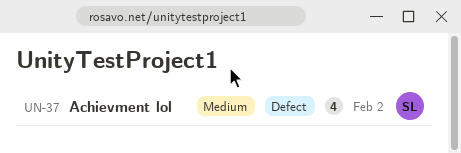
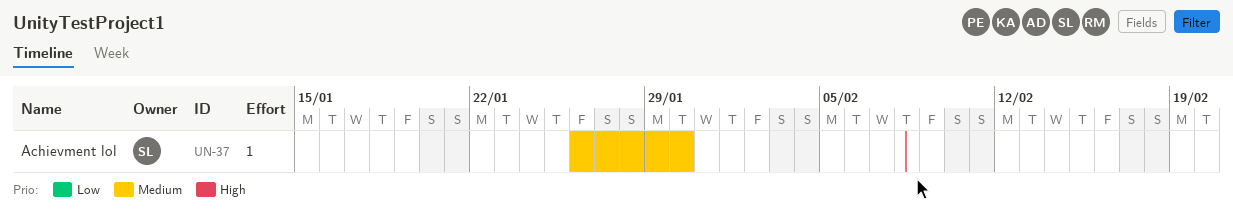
UN-37, estimate: 4 -> 1
UN-37, due: Feb 2 -> Jan 30

